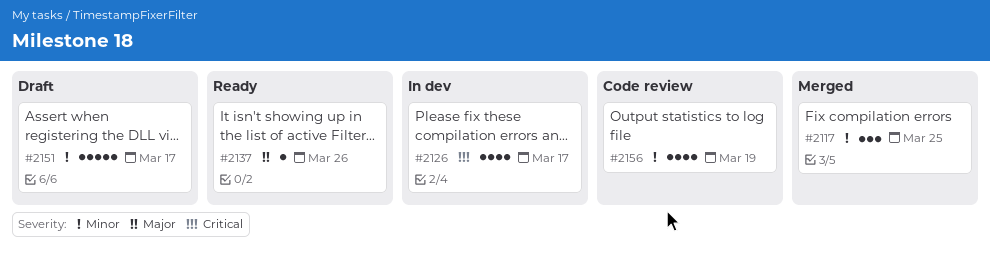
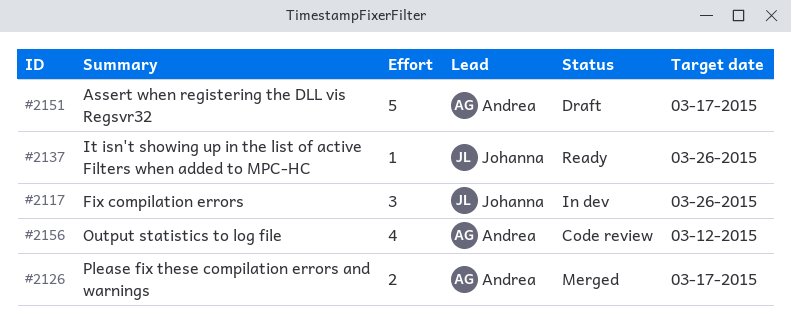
#2117, status: Merged -> In dev
#2117, due: Mar 25 -> Mar 26
#2126, status: In dev -> Merged
#2126, estimate: 4 -> 2
#2156, due: Mar 19 -> Mar 12

